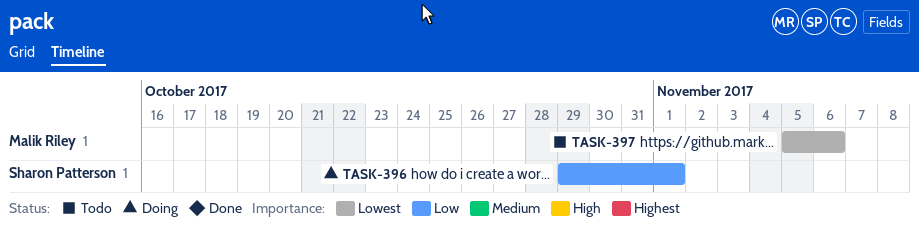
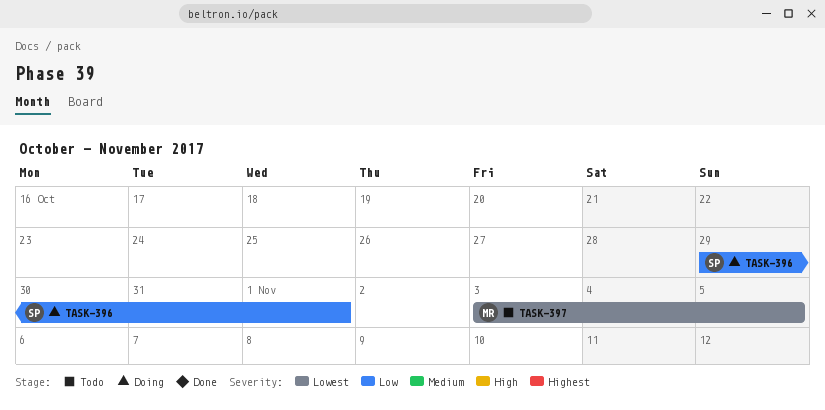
TASK-397, start: Nov 5 -> Nov 3
TASK-397, due: Nov 6 -> Nov 5

